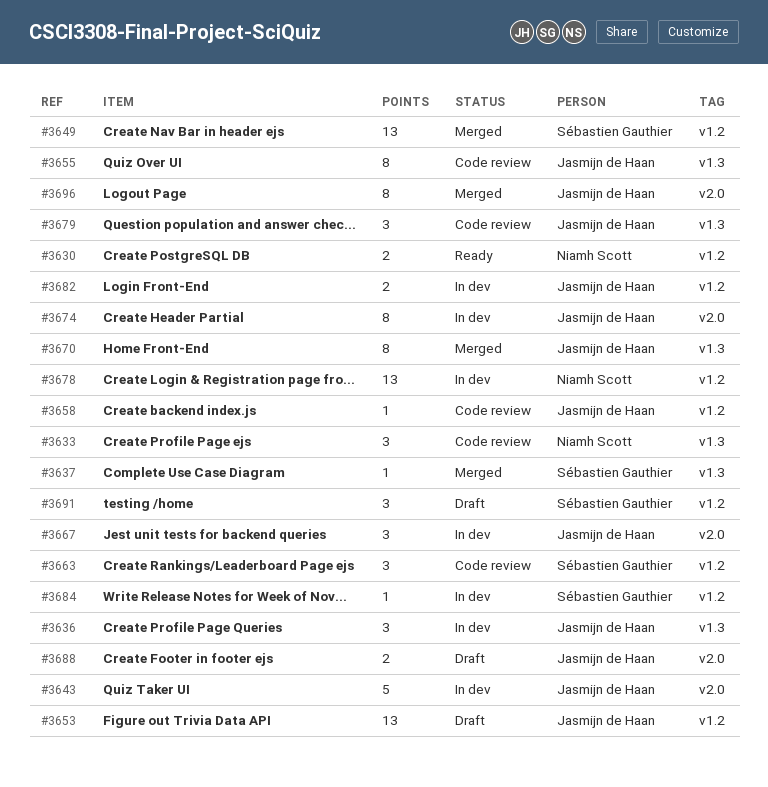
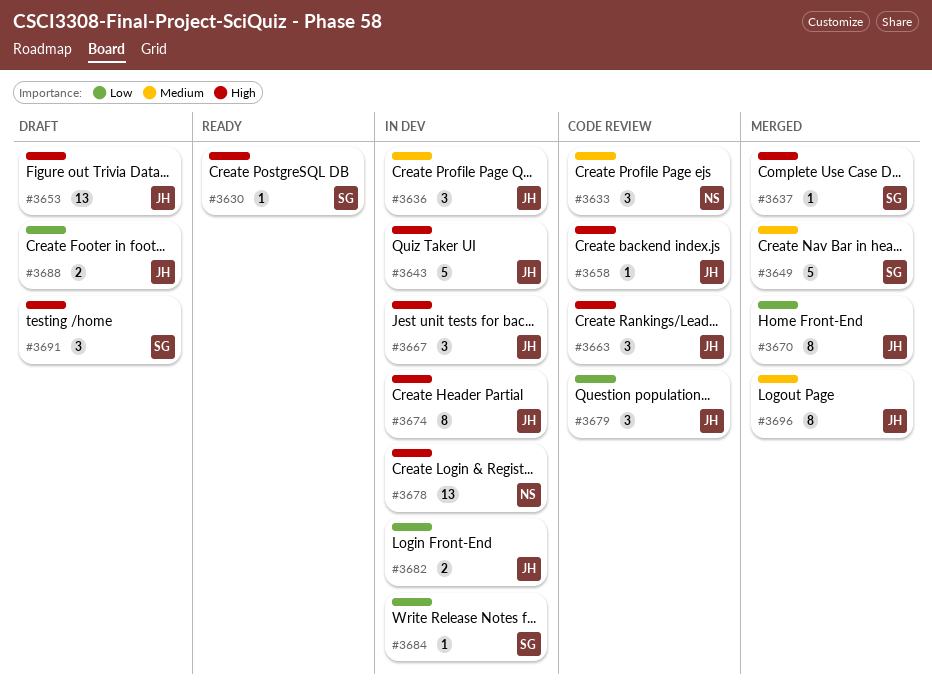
#3630, owner: Niamh Scott -> Sébastien Gauthier
#3630, estimate: 2 -> 1
#3649, estimate: 13 -> 5
#3655: present -> none
#3663, owner: Sébastien Gauthier -> Jasmijn de Haan

